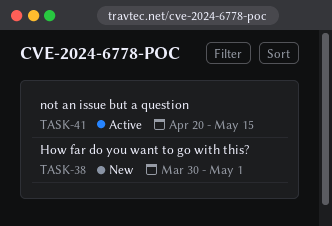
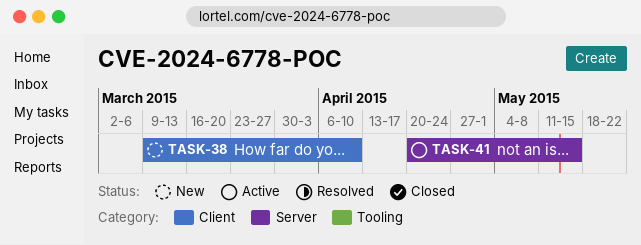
TASK-38, start: Mar 30 -> Mar 9
TASK-38, due: May 1 -> Apr 10

